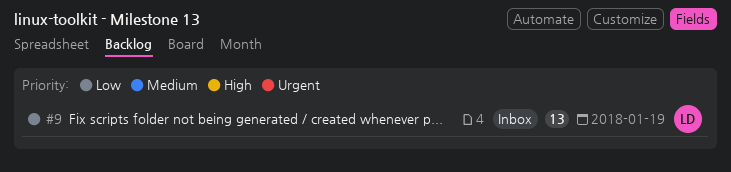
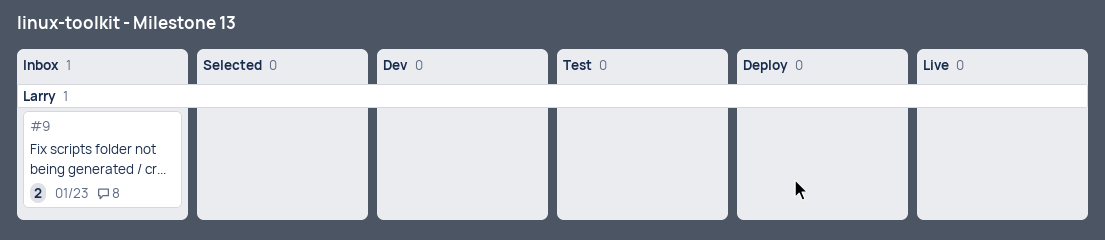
#9, estimate: 13 -> 2
#9, due: Jan 19 -> Jan 23

